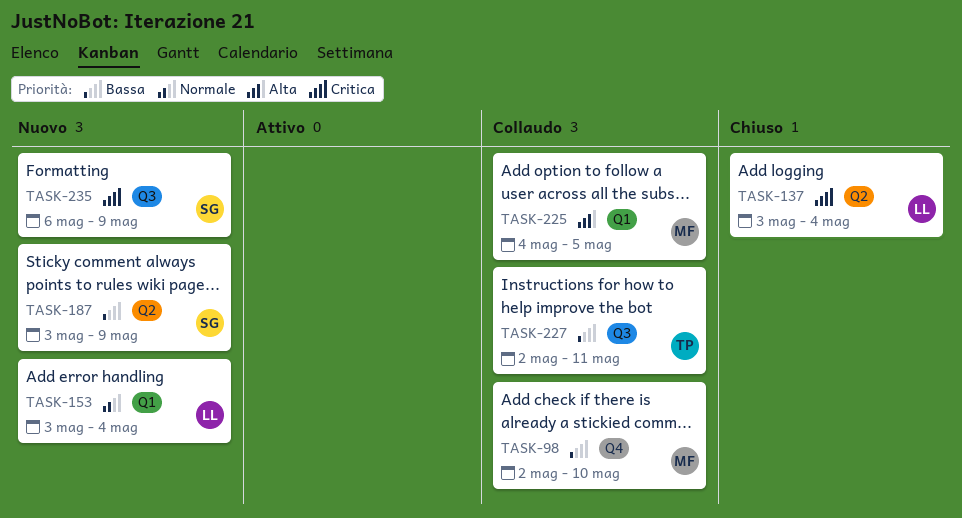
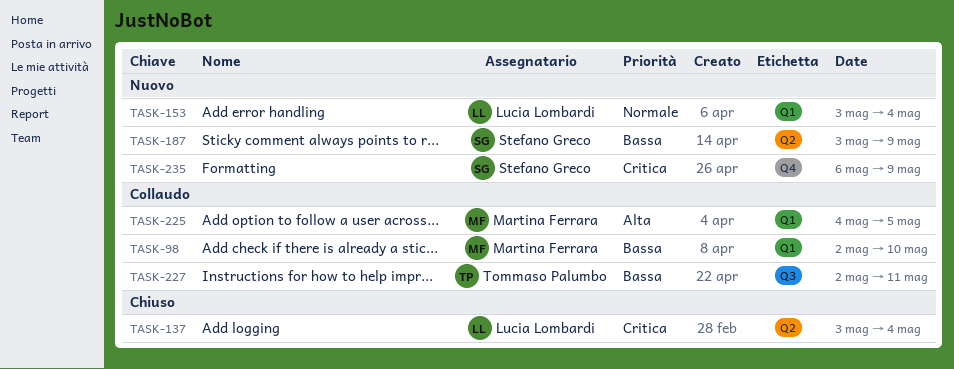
TASK-98, label: Q4 -> Q1
TASK-235, label: Q3 -> Q4

